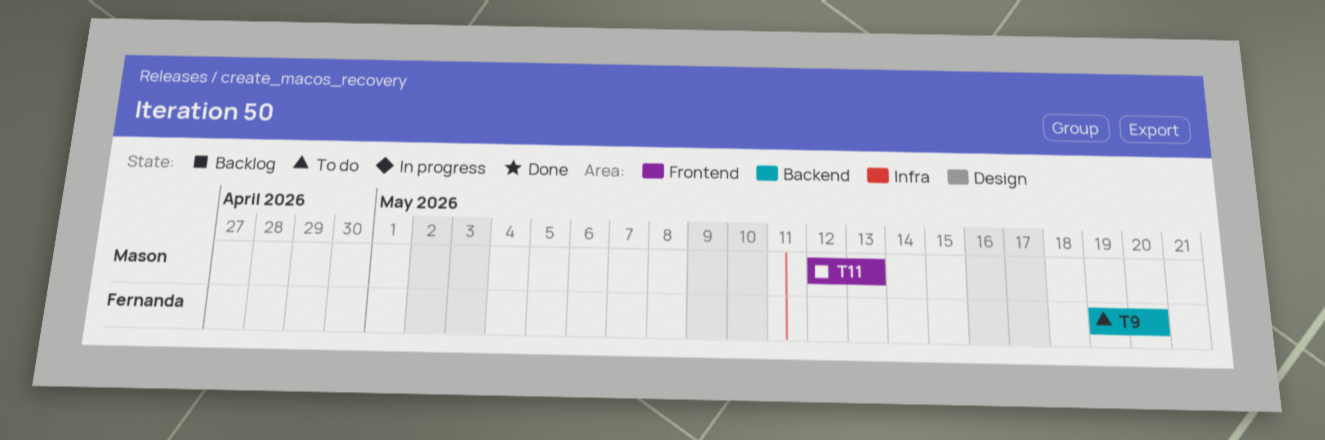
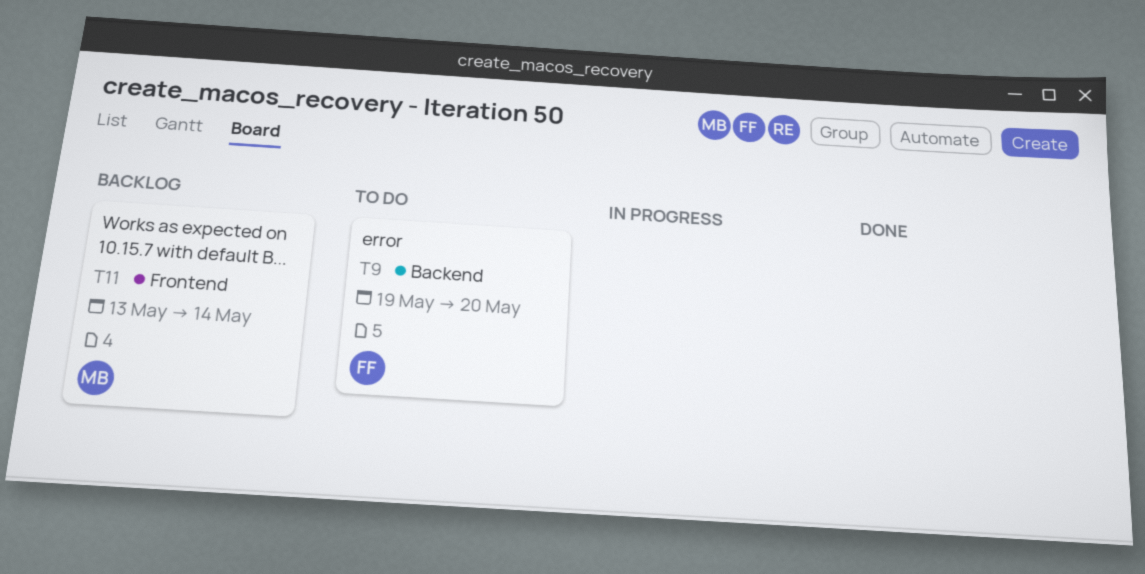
T11, start: May 12 -> May 13
T11, due: May 13 -> May 14

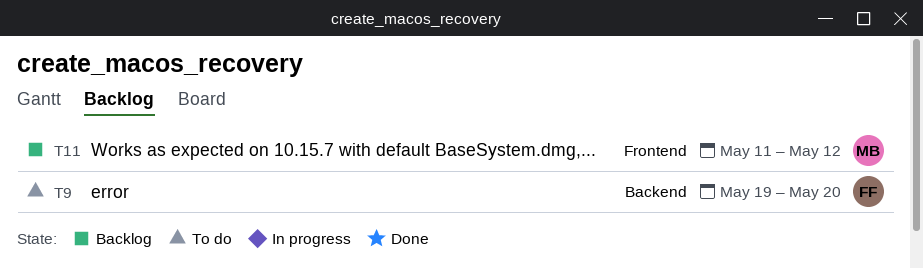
T11, start: May 13 -> May 11
T11, due: May 14 -> May 12

